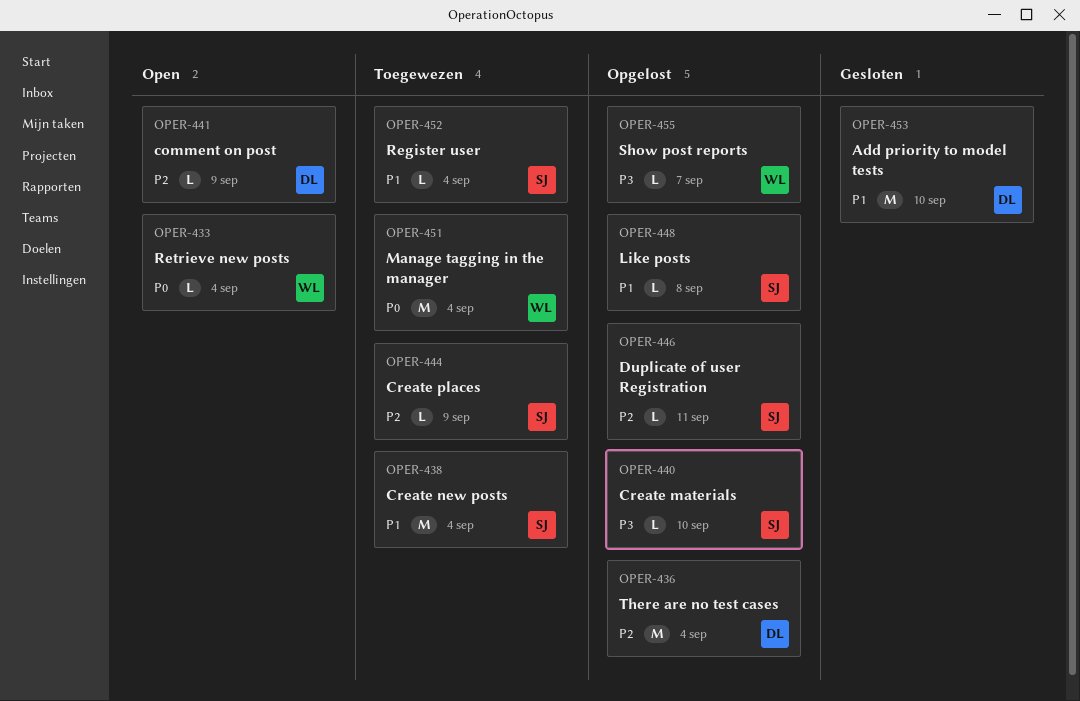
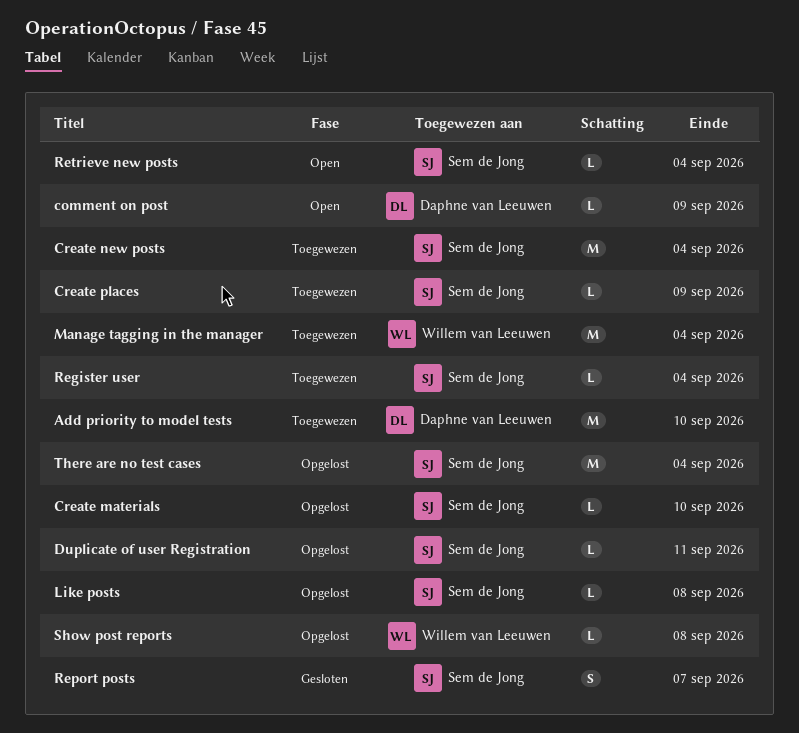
Add priority to model tests, status: Gesloten -> Toegewezen
Report posts: none -> present
Retrieve new posts, owner: Willem van Leeuwen -> Sem de Jong
Show post reports, due: Sep 7 -> Sep 8
There are no test cases, owner: Daphne van Leeuwen -> Sem de Jong

